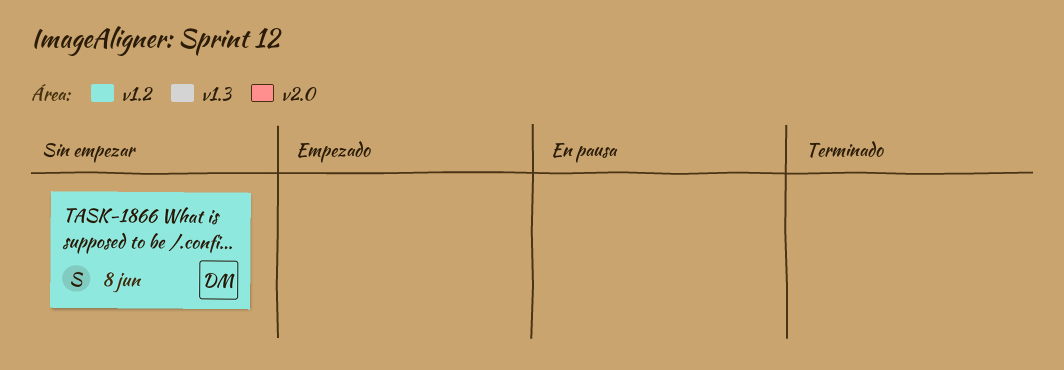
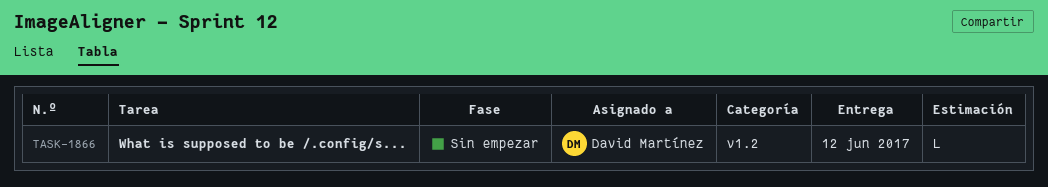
TASK-1866, estimate: S -> L
TASK-1866, due: Jun 8 -> Jun 12

